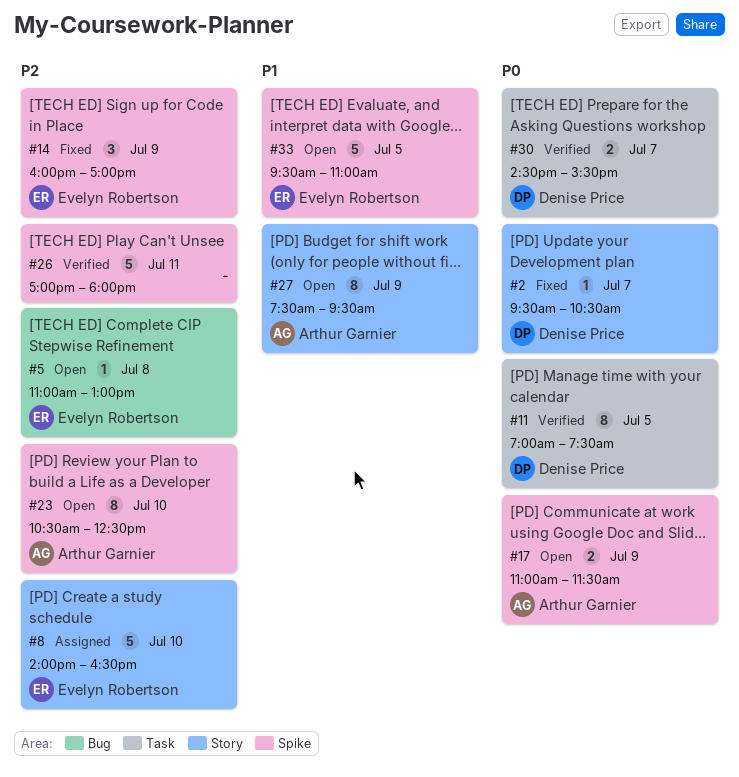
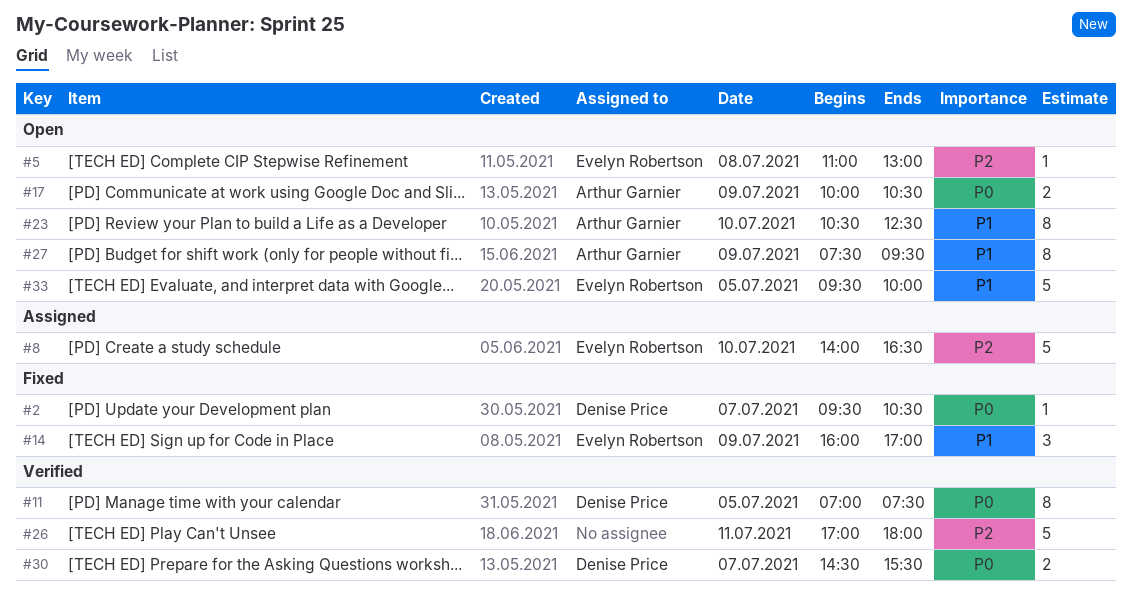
#14, priority: P2 -> P1
#17, begins: 11:00 -> 10:00
#17, ends: 11:30 -> 10:30
#23, priority: P2 -> P1
#33, ends: 11:00 -> 10:00

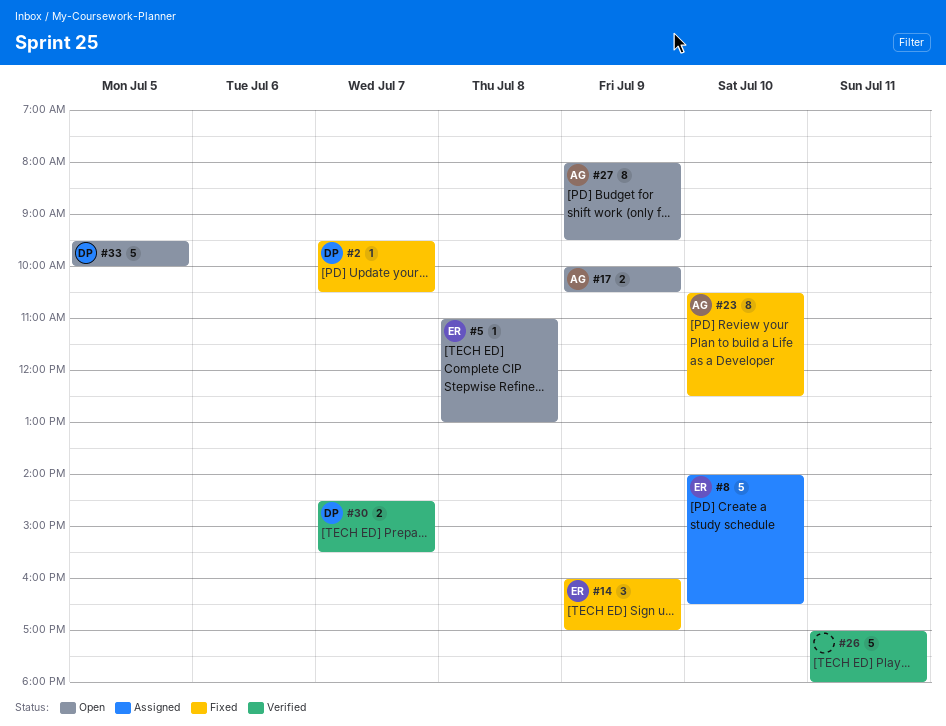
#11: present -> none
#23, status: Open -> Fixed
#27, begins: 07:30 -> 08:00
#33, owner: Evelyn Robertson -> Denise Price

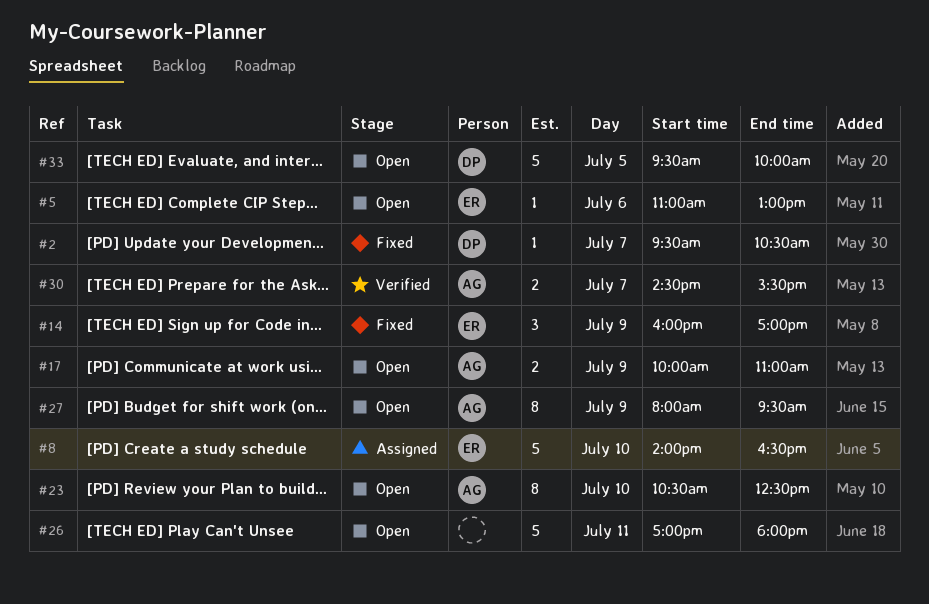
#5, day: Jul 8 -> Jul 6
#17, ends: 10:30 -> 11:00
#23, status: Fixed -> Open
#26, status: Verified -> Open
#30, owner: DP -> AG

